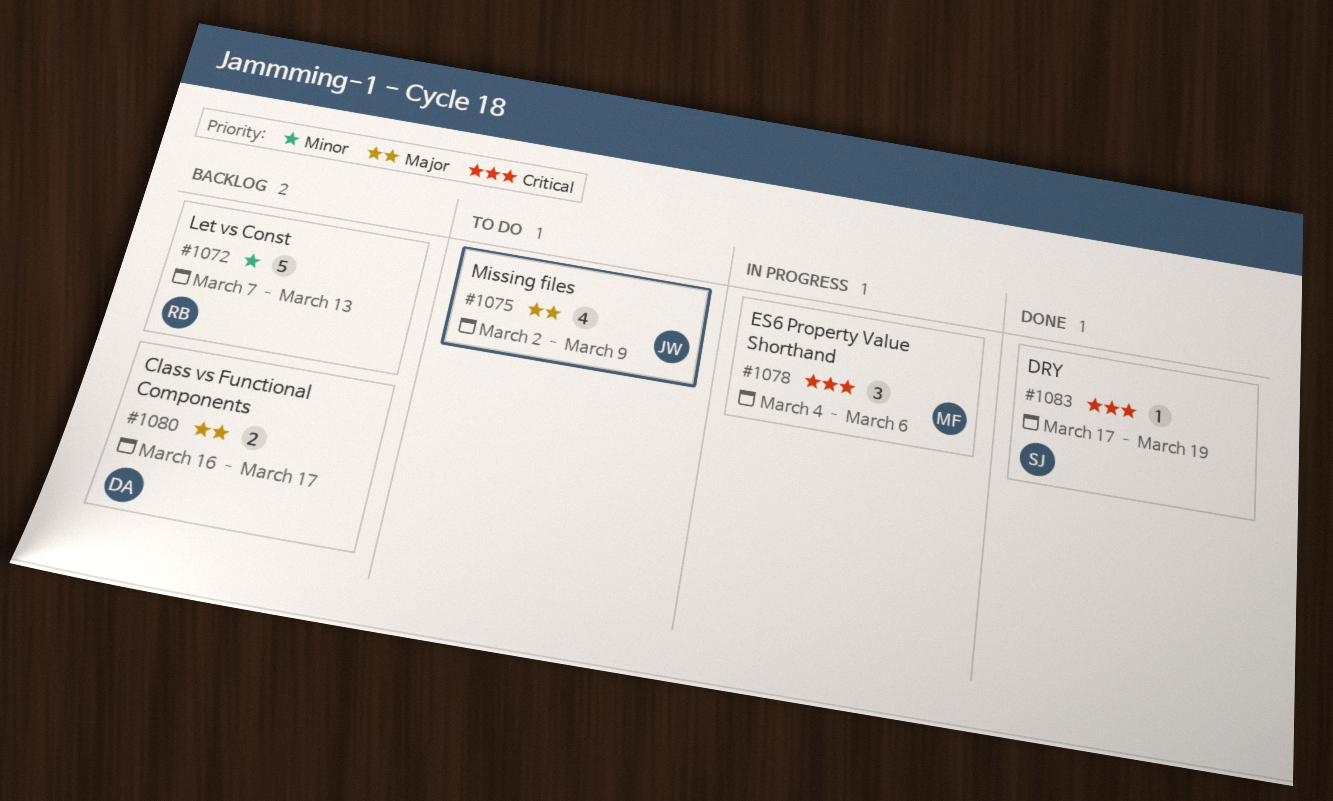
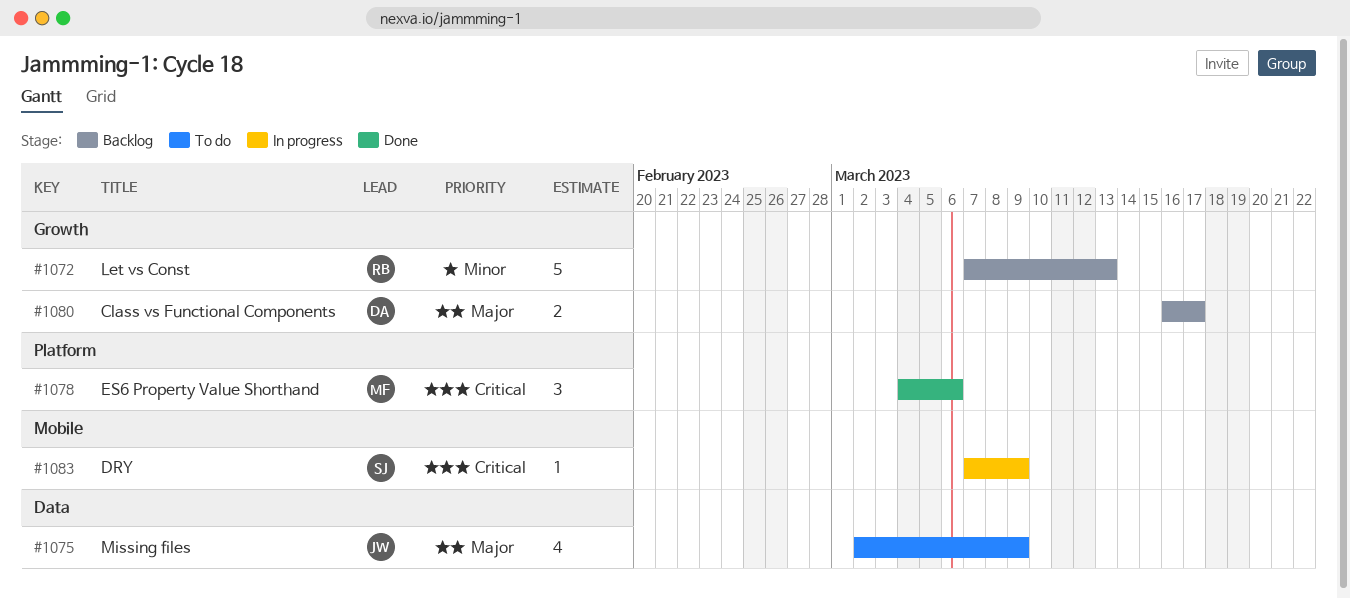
#1078, status: In progress -> Done
#1083, status: Done -> In progress
#1083, start: Mar 17 -> Mar 7
#1083, due: Mar 19 -> Mar 9

